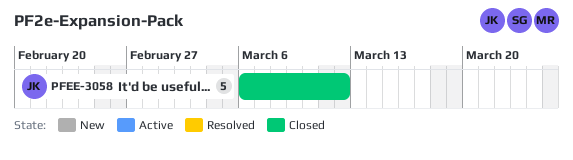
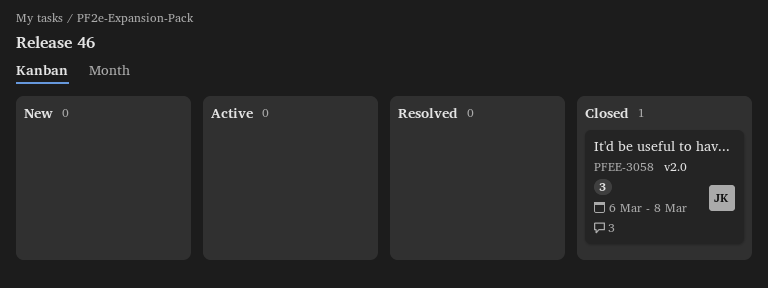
PFEE-3058, estimate: 5 -> 3
PFEE-3058, due: Mar 12 -> Mar 8

